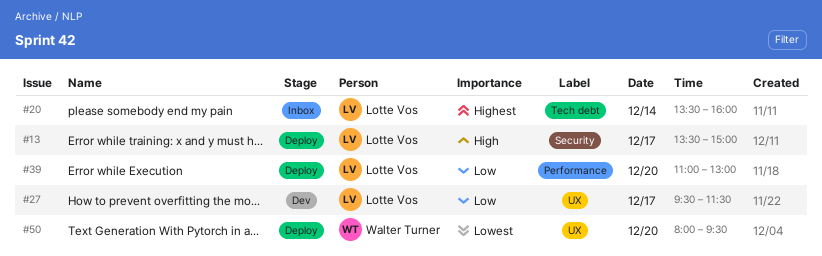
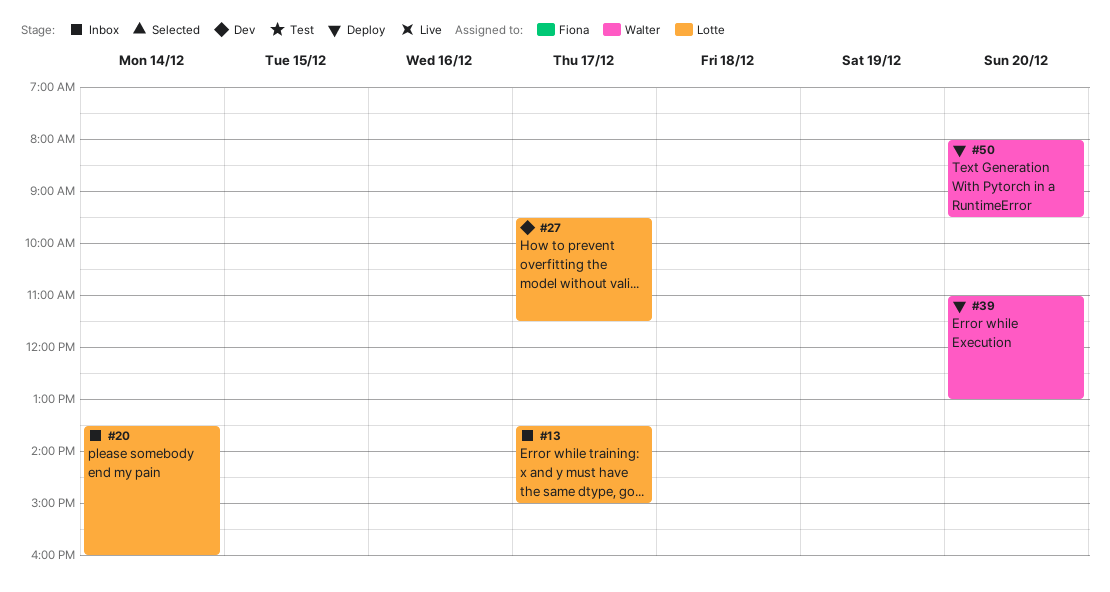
#13, status: Deploy -> Inbox
#39, owner: Lotte Vos -> Walter Turner

